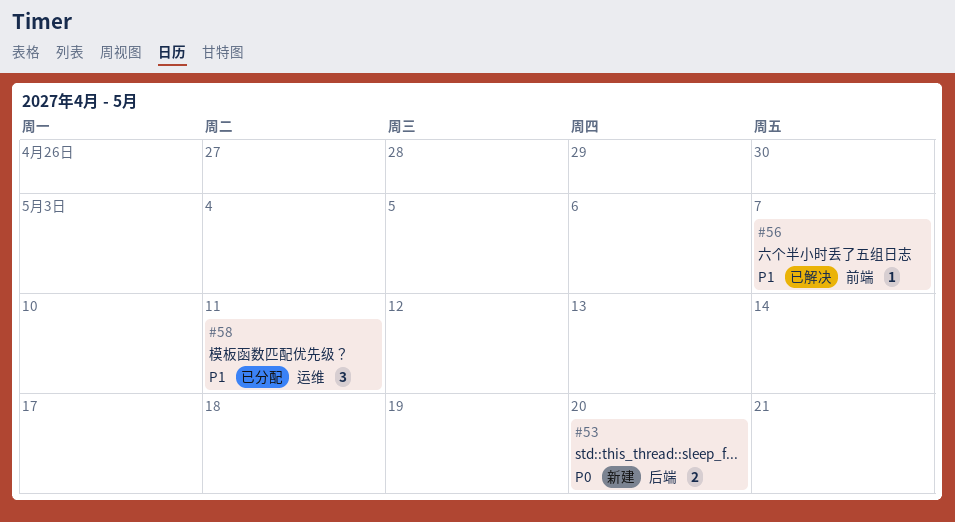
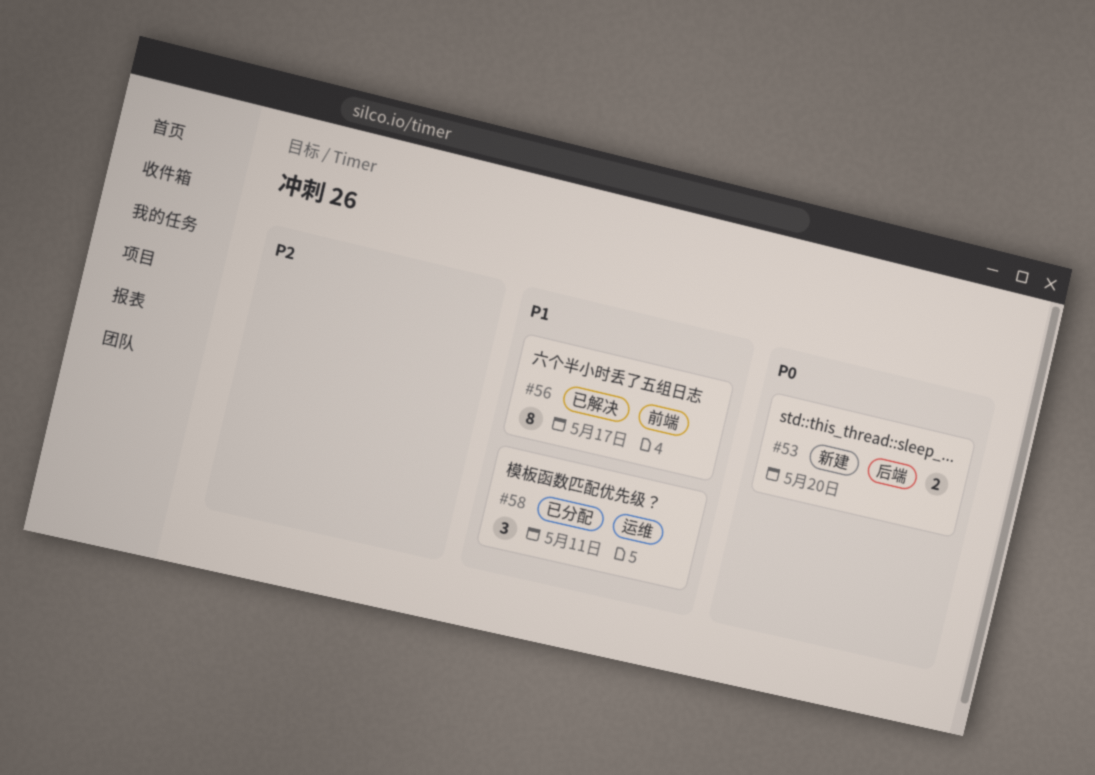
#56, estimate: 1 -> 8
#56, due: May 7 -> May 17

